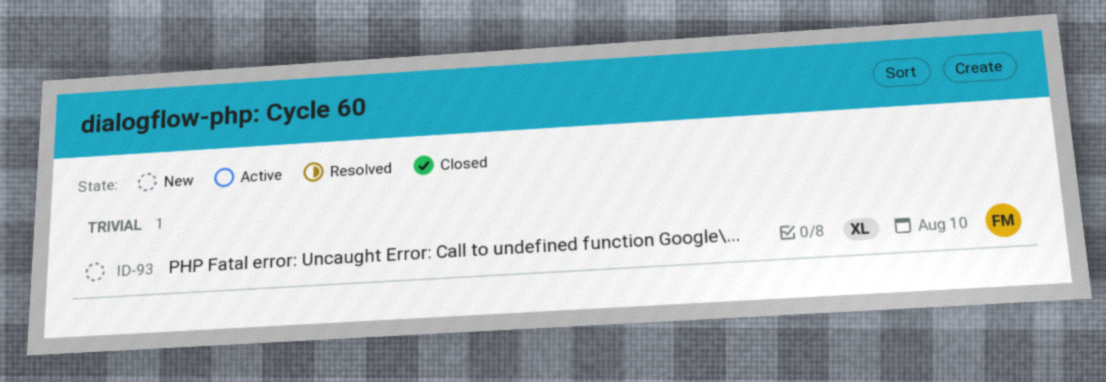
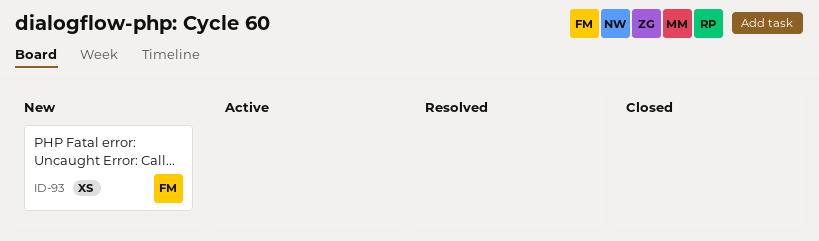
ID-93, estimate: XL -> XS

